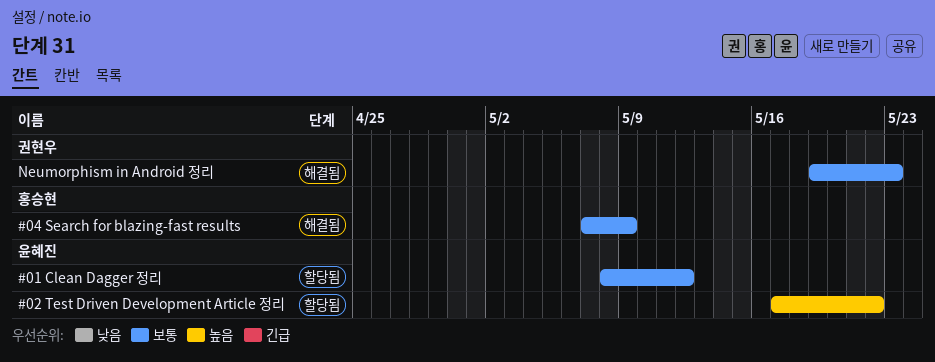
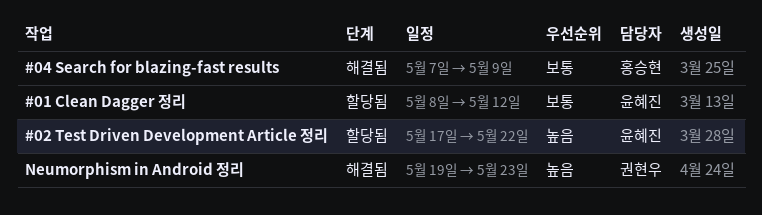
Neumorphism in Android 정리, priority: 보통 -> 높음

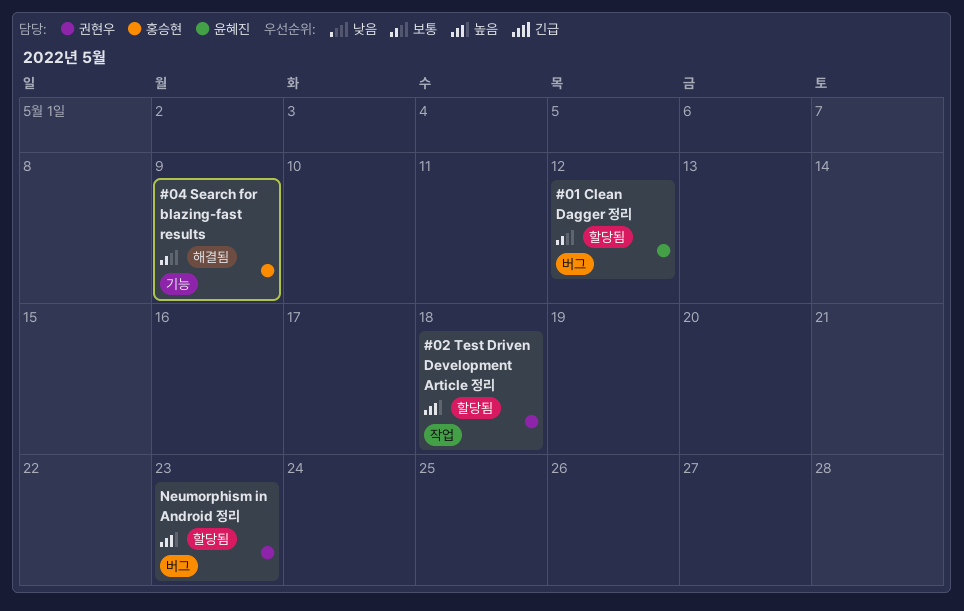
#02 Test Driven Development Article 정리, owner: 윤혜진 -> 권현우
#02 Test Driven Development Article 정리, due: May 22 -> May 18
Neumorphism in Android 정리, status: 해결됨 -> 할당됨

